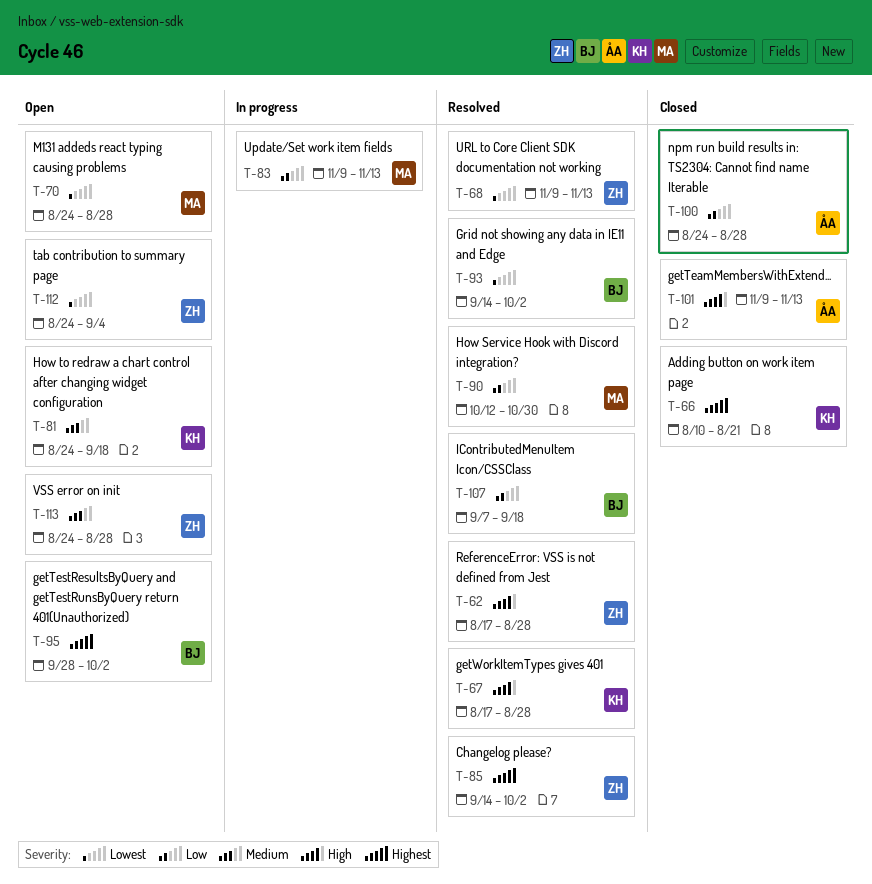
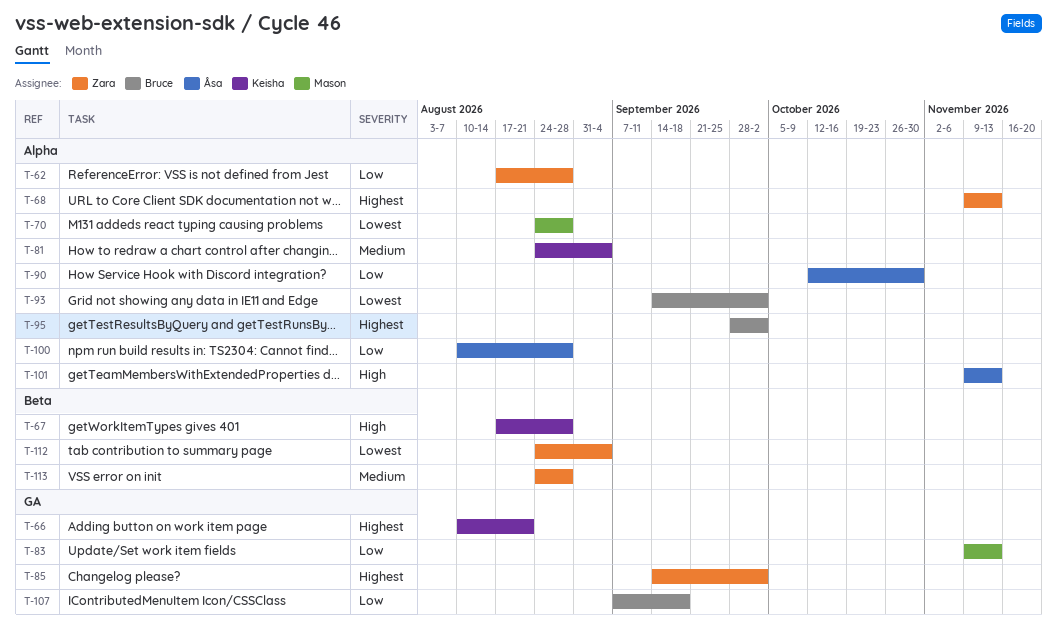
T-62, priority: High -> Low
T-68, priority: Lowest -> Highest
T-81, due: Sep 18 -> Sep 4
T-90, owner: Mason -> Åsa
T-100, start: Aug 24 -> Aug 10

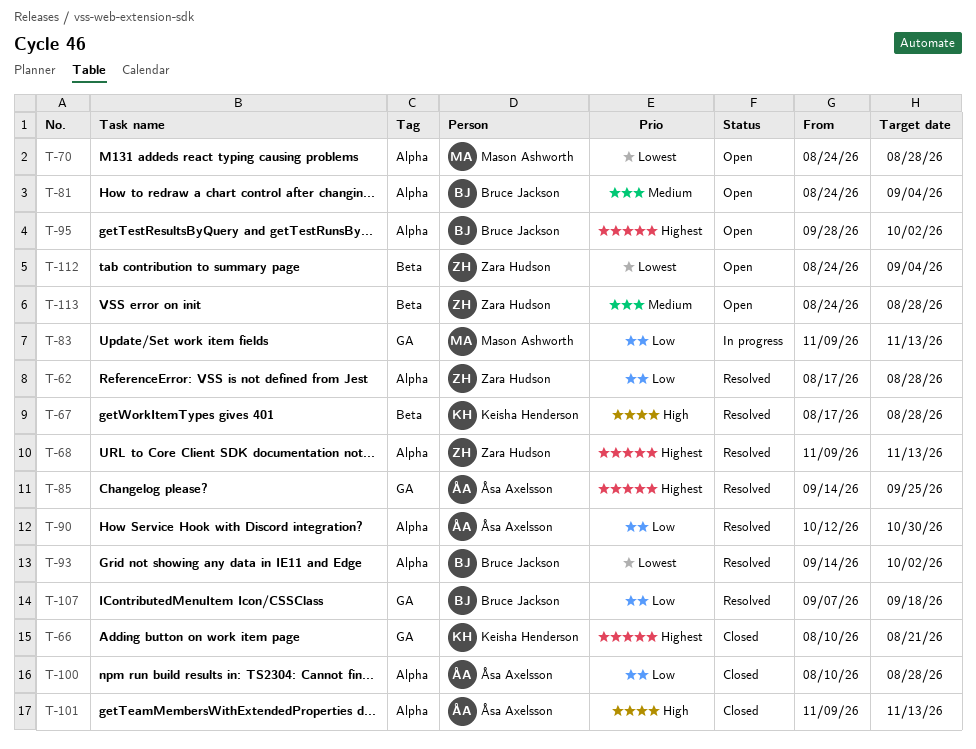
T-81, owner: Keisha Henderson -> Bruce Jackson
T-85, owner: Zara Hudson -> Åsa Axelsson
T-85, due: Oct 2 -> Sep 25

